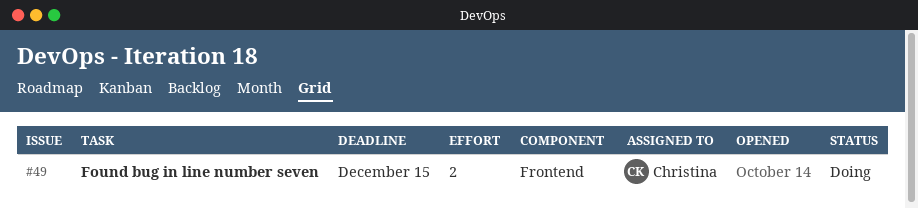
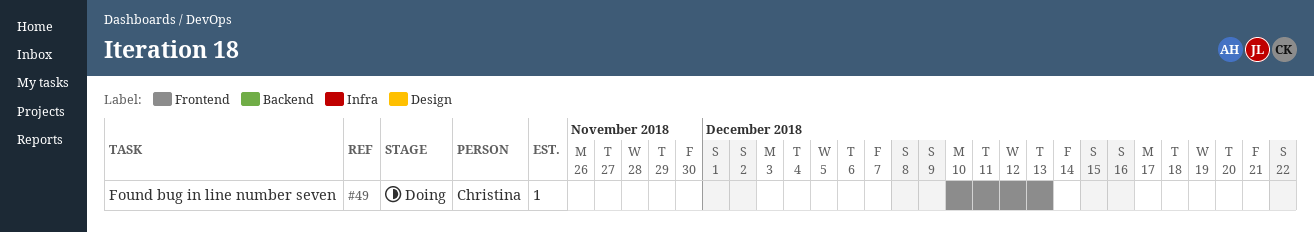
#49, estimate: 2 -> 1
#49, due: Dec 15 -> Dec 13

